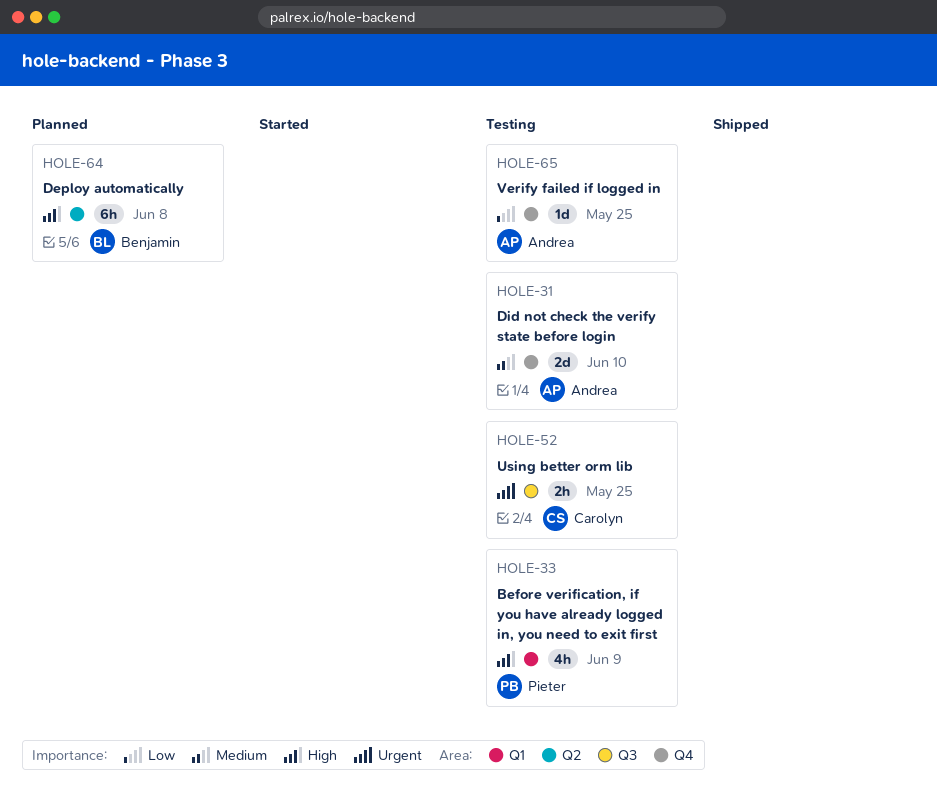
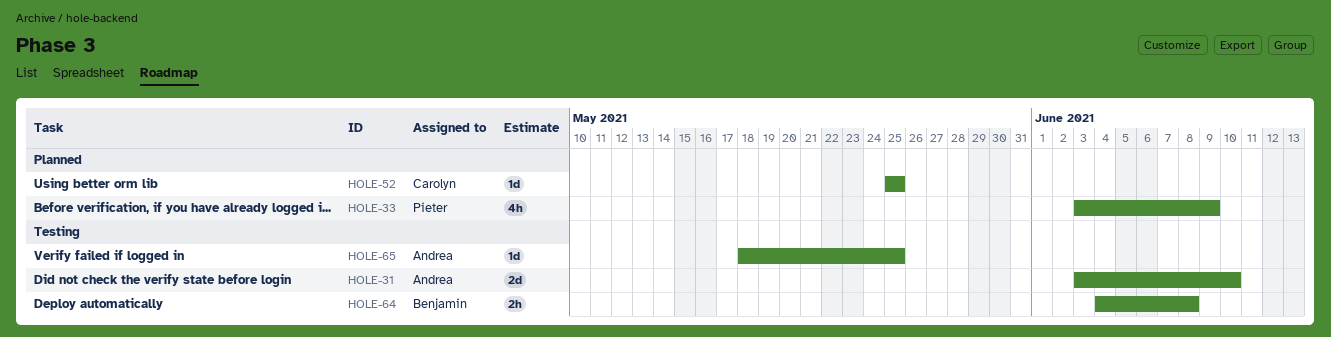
HOLE-33, status: Testing -> Planned
HOLE-52, status: Testing -> Planned
HOLE-52, estimate: 2h -> 1d
HOLE-64, status: Planned -> Testing
HOLE-64, estimate: 6h -> 2h

